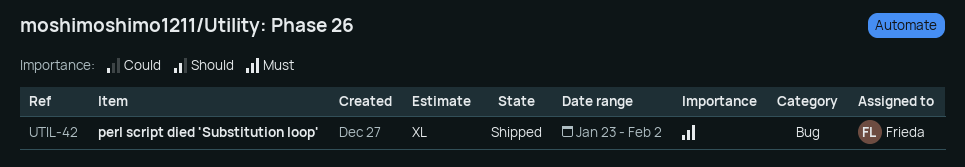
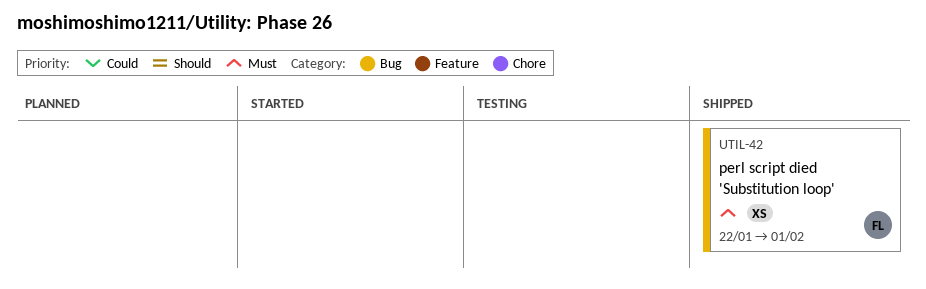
UTIL-42, estimate: XL -> XS
UTIL-42, start: Jan 23 -> Jan 22
UTIL-42, due: Feb 2 -> Feb 1

